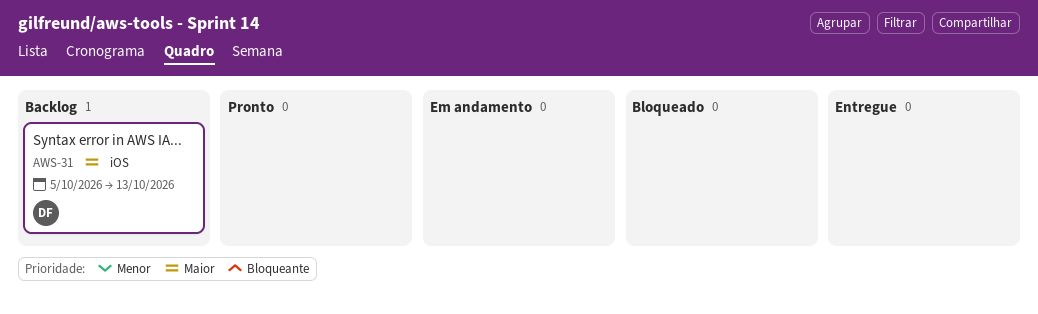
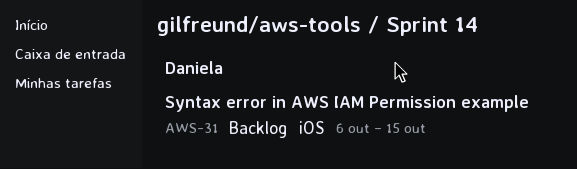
AWS-31, start: Oct 5 -> Oct 6
AWS-31, due: Oct 13 -> Oct 15

